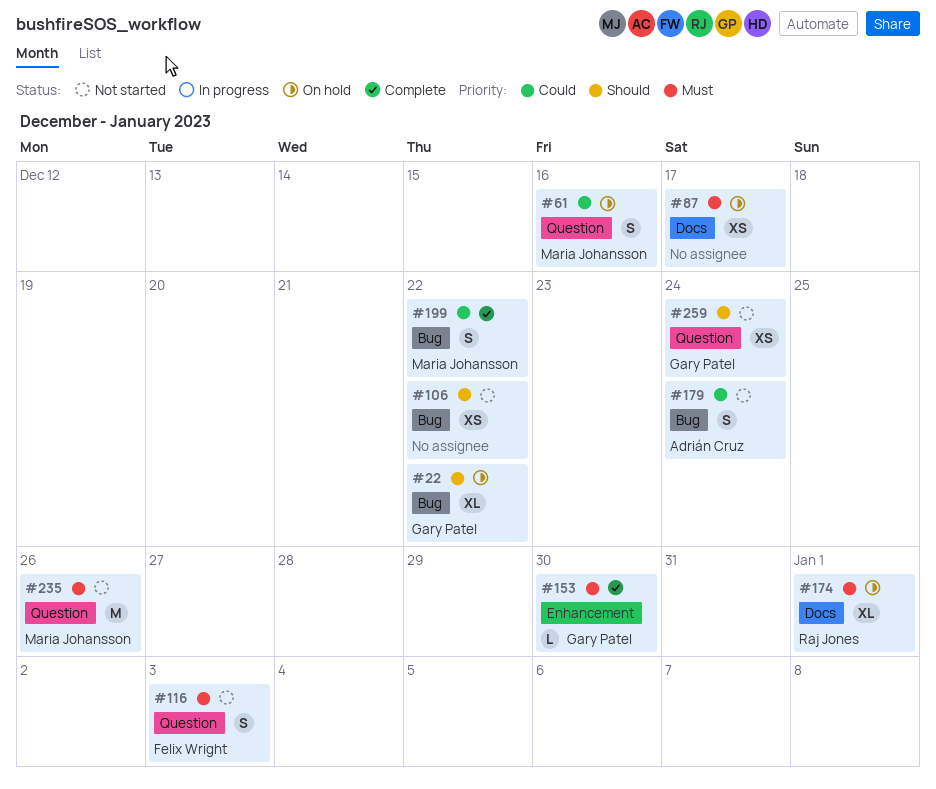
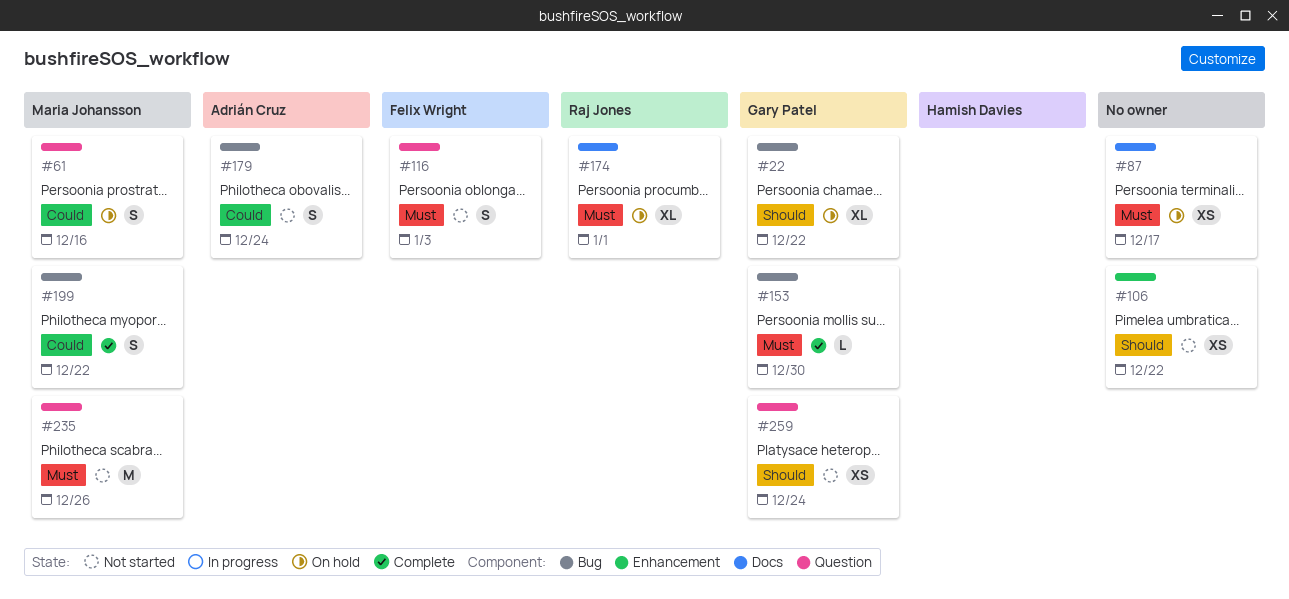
#106, label: Bug -> Enhancement
#153, label: Enhancement -> Bug

